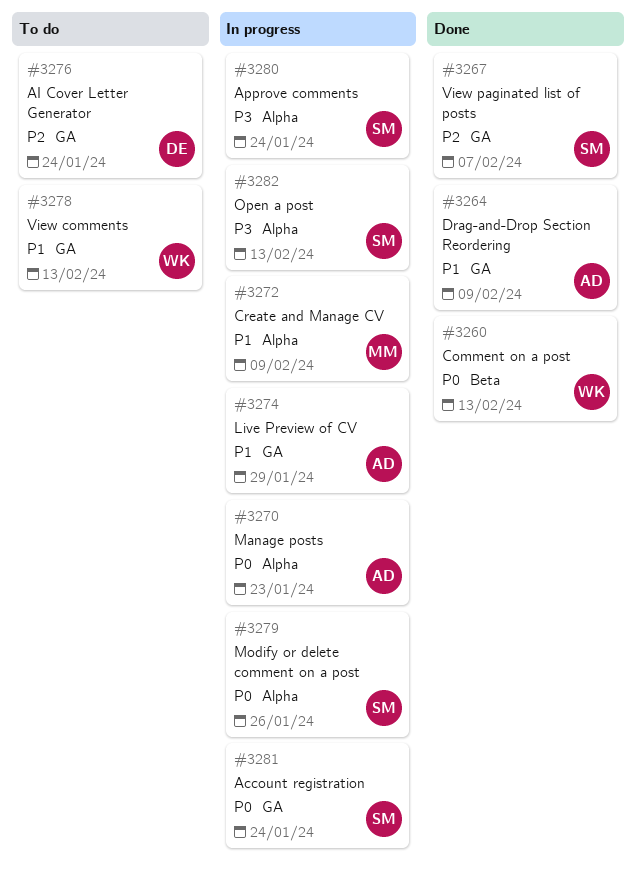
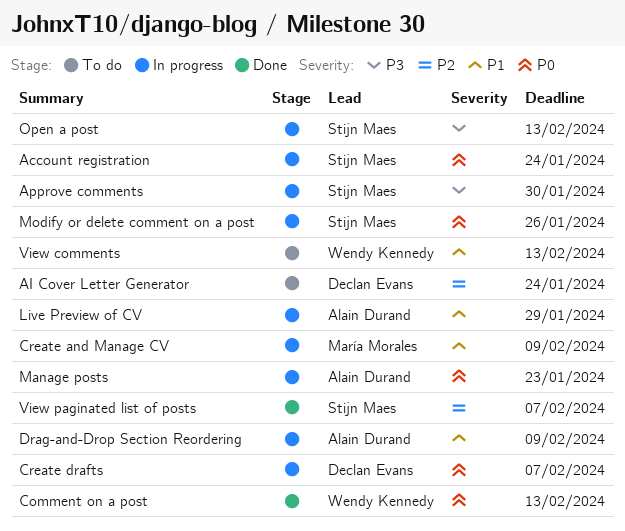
Approve comments, due: Jan 24 -> Jan 30
Create drafts: none -> present
Drag-and-Drop Section Reordering, status: Done -> In progress

